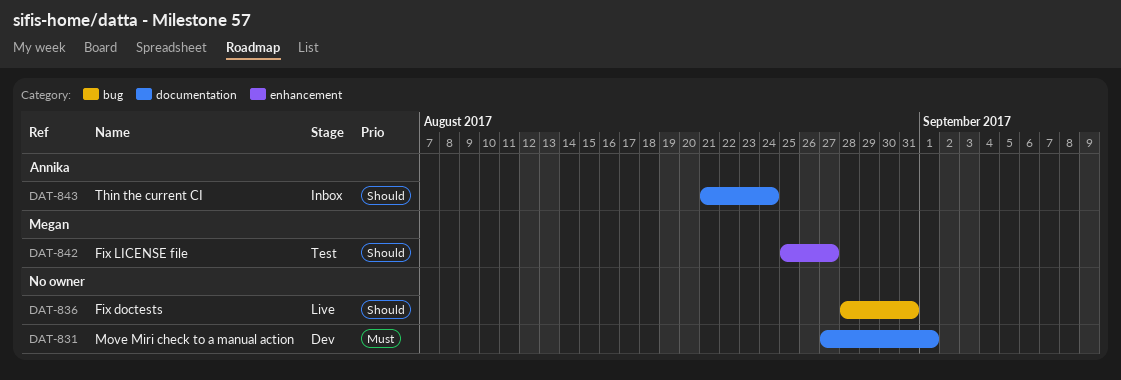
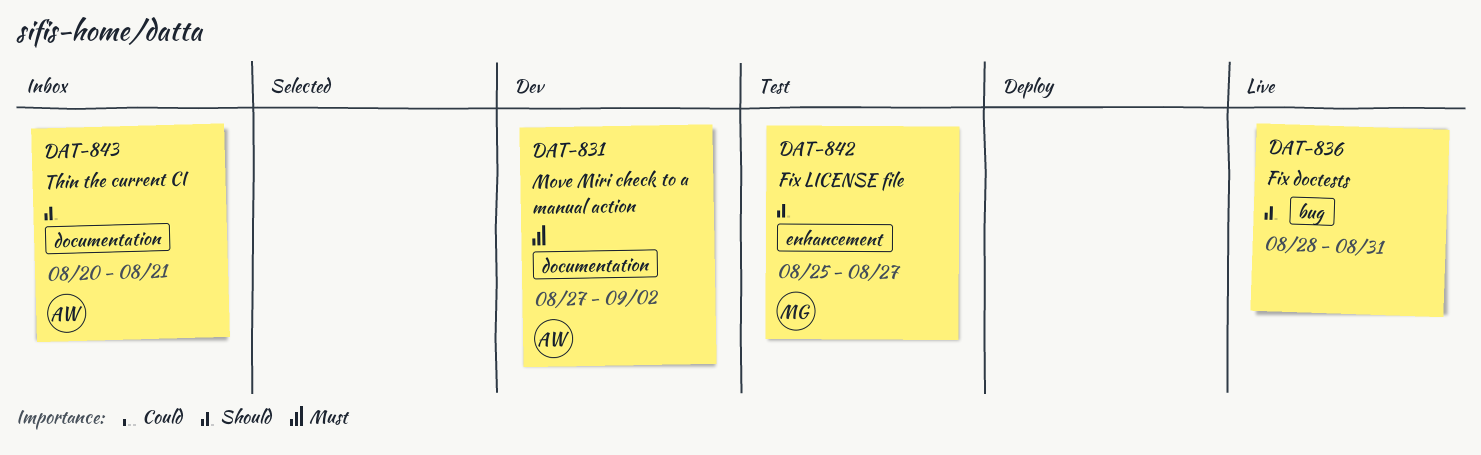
DAT-831, owner: none -> Annika
DAT-831, due: Sep 1 -> Sep 2
DAT-843, start: Aug 21 -> Aug 20
DAT-843, due: Aug 24 -> Aug 21

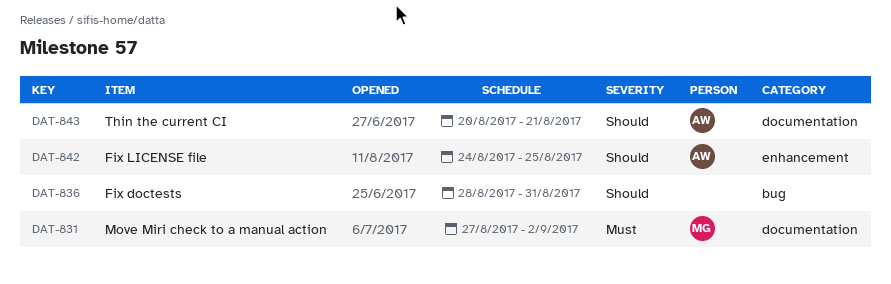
DAT-831, owner: AW -> MG
DAT-842, owner: MG -> AW
DAT-842, start: Aug 25 -> Aug 24
DAT-842, due: Aug 27 -> Aug 25

